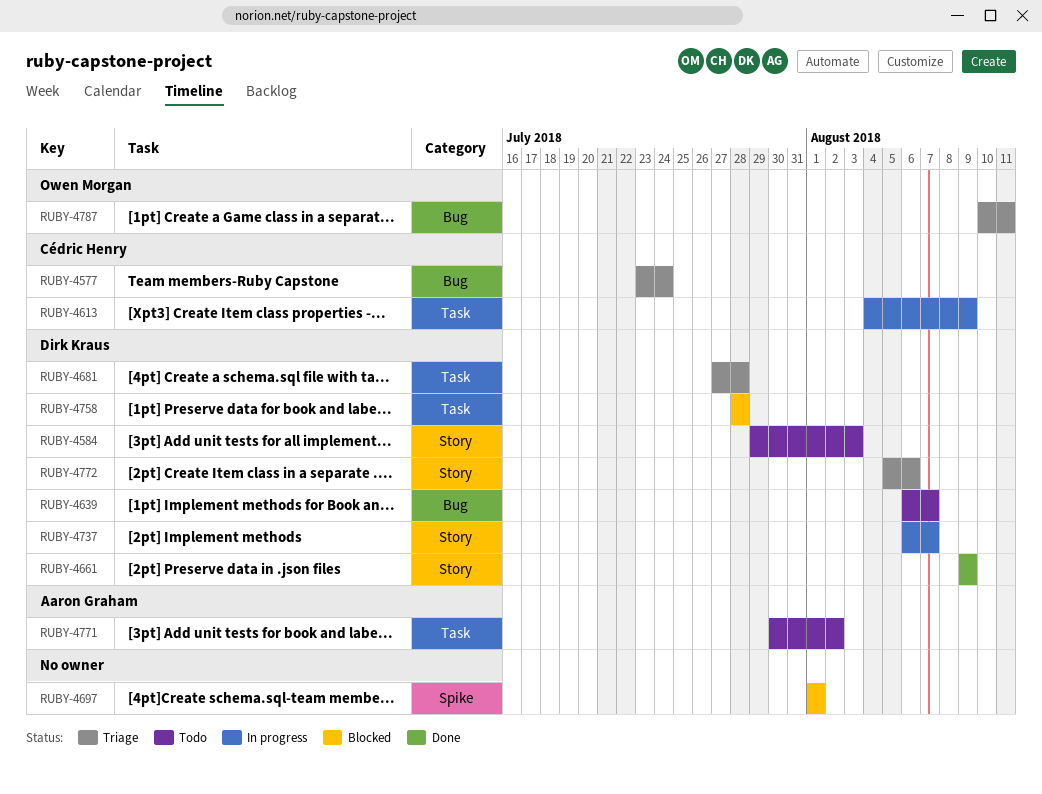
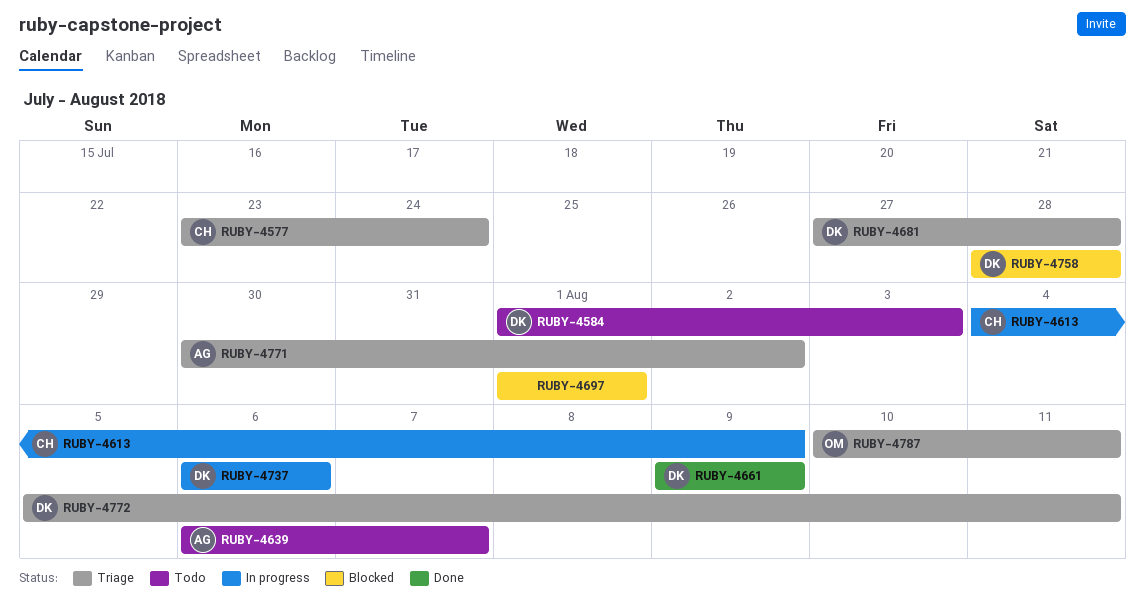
RUBY-4584, start: Jul 29 -> Aug 1
RUBY-4639, owner: Dirk Kraus -> Aaron Graham
RUBY-4737, due: Aug 7 -> Aug 6
RUBY-4771, status: Todo -> Triage
RUBY-4772, due: Aug 6 -> Aug 11

